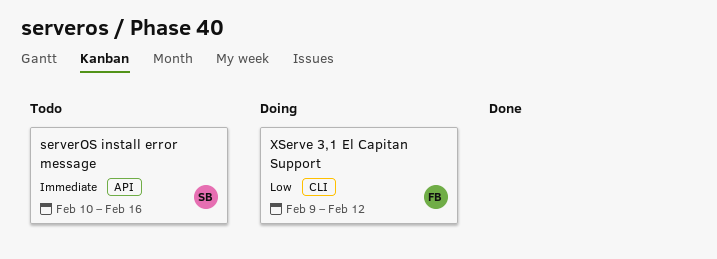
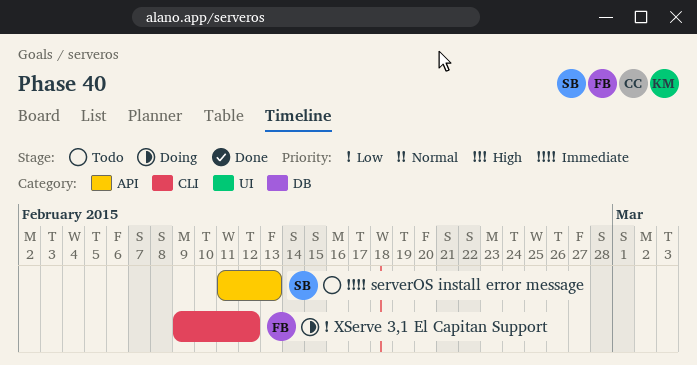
serverOS install error message, start: Feb 10 -> Feb 11
serverOS install error message, due: Feb 16 -> Feb 13

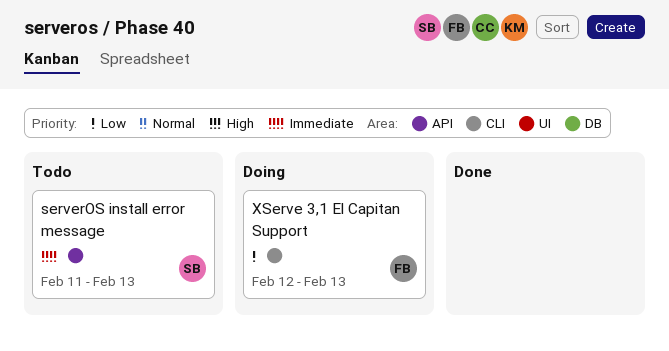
XServe 3,1 El Capitan Support, start: Feb 9 -> Feb 12
XServe 3,1 El Capitan Support, due: Feb 12 -> Feb 13

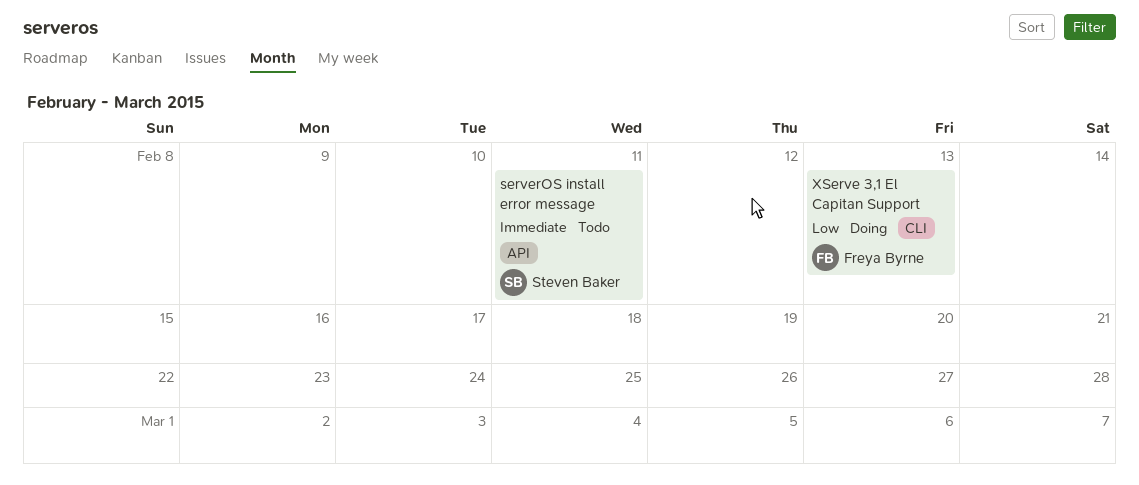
serverOS install error message, due: Feb 13 -> Feb 11

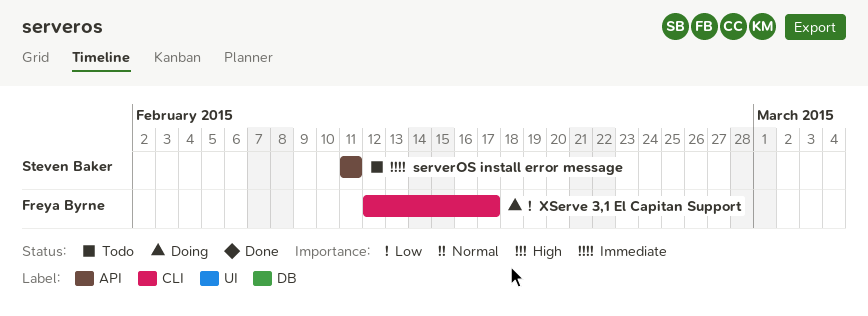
XServe 3,1 El Capitan Support, due: Feb 13 -> Feb 17

